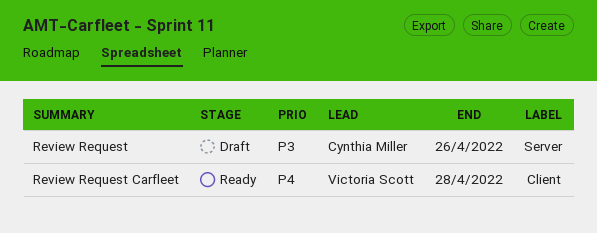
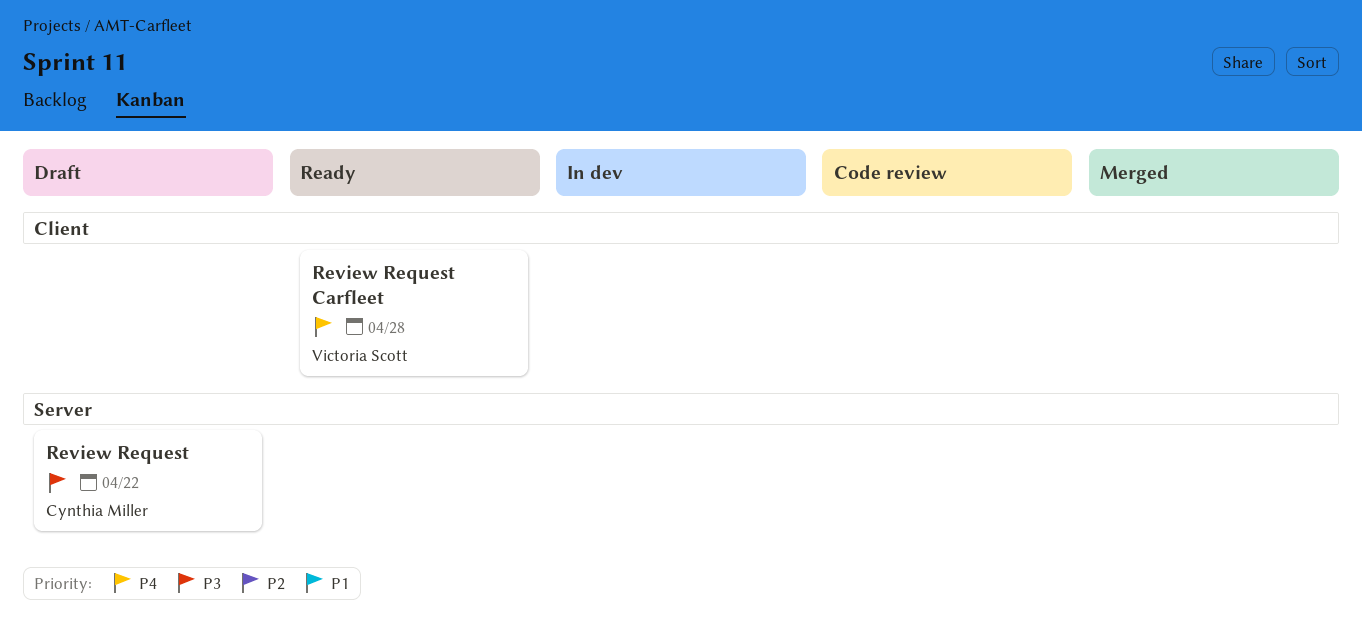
Review Request, due: Apr 26 -> Apr 22

